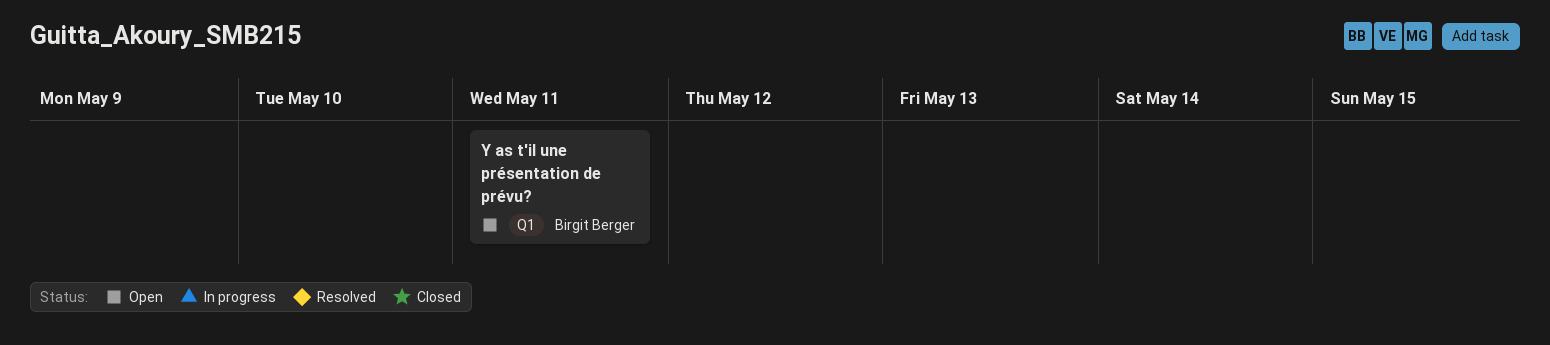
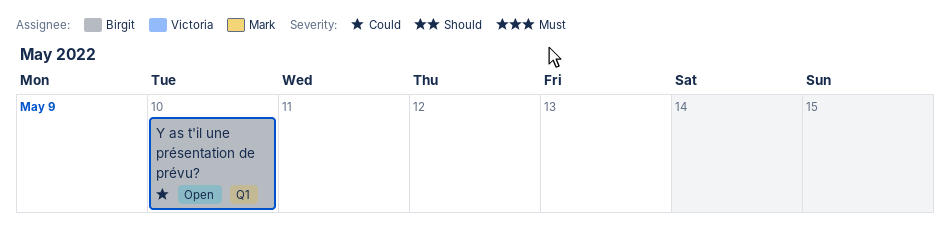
Y as t'il une présentation de prévu?, due: May 11 -> May 10

